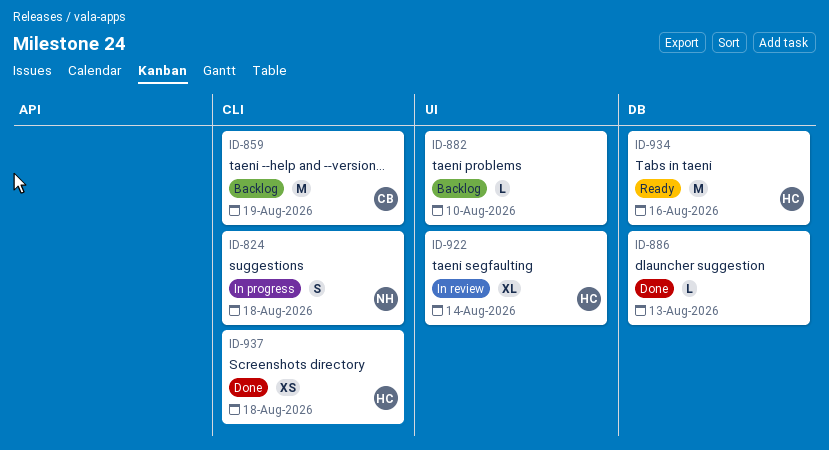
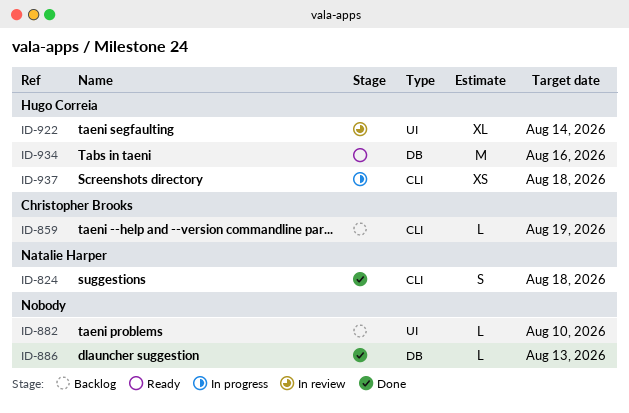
ID-824, status: In progress -> Done
ID-859, estimate: M -> L
ID-937, status: Done -> In progress

